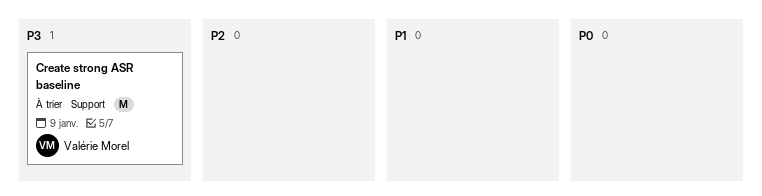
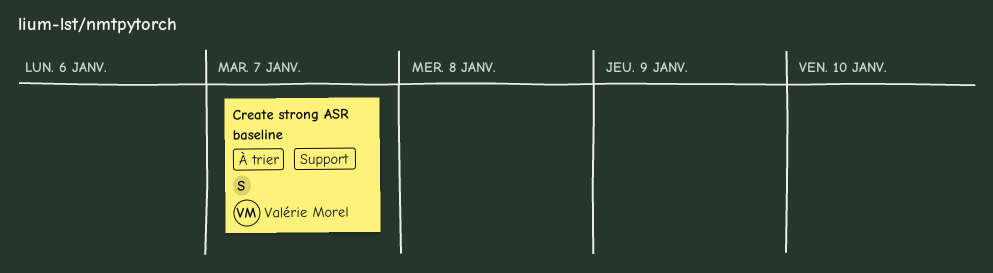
Create strong ASR baseline, estimate: M -> S
Create strong ASR baseline, due: Jan 9 -> Jan 7

